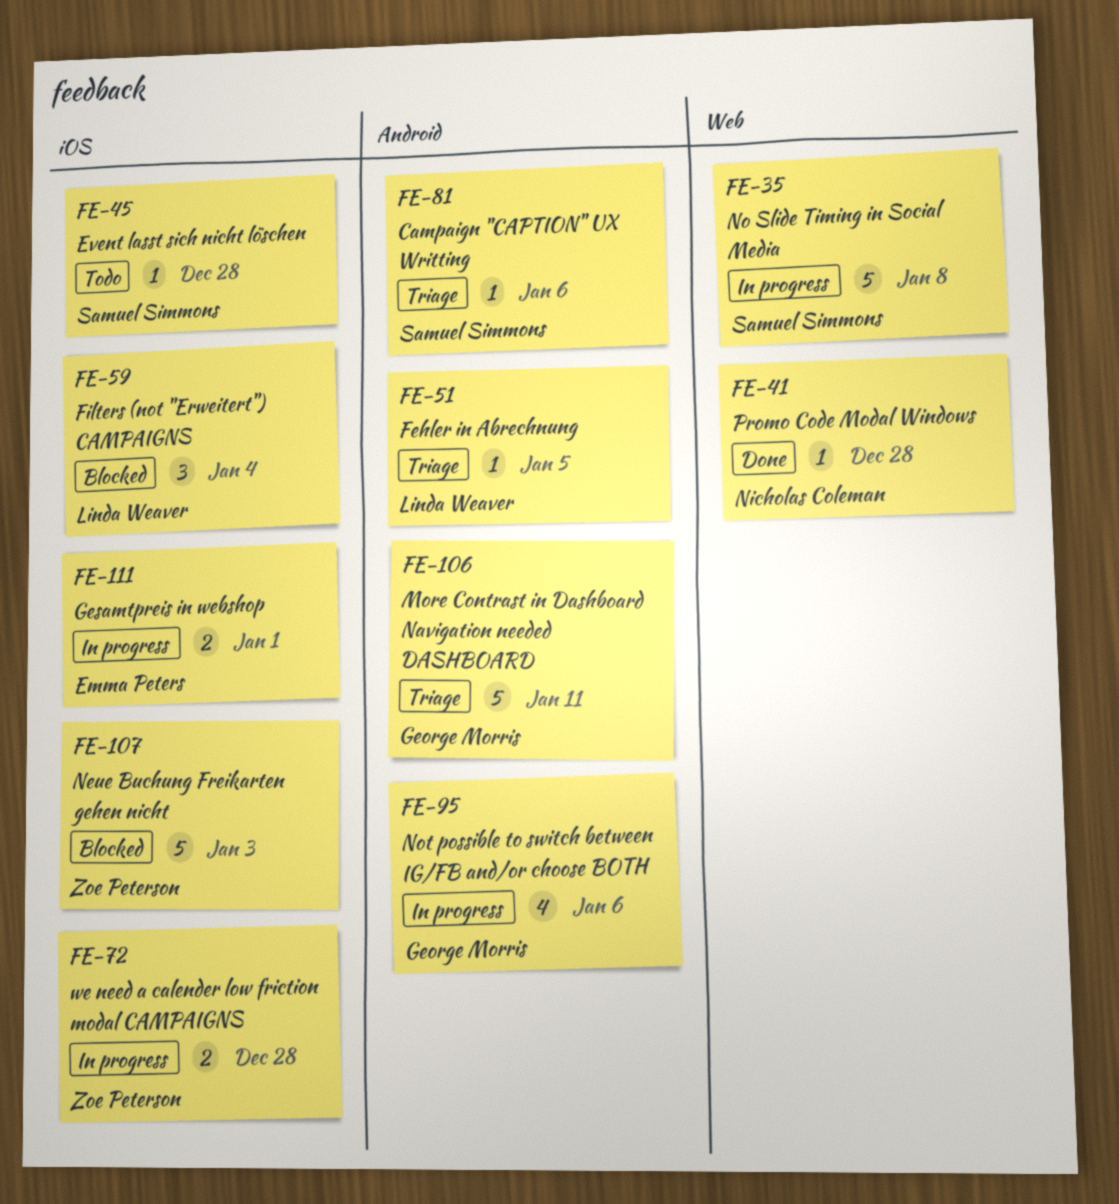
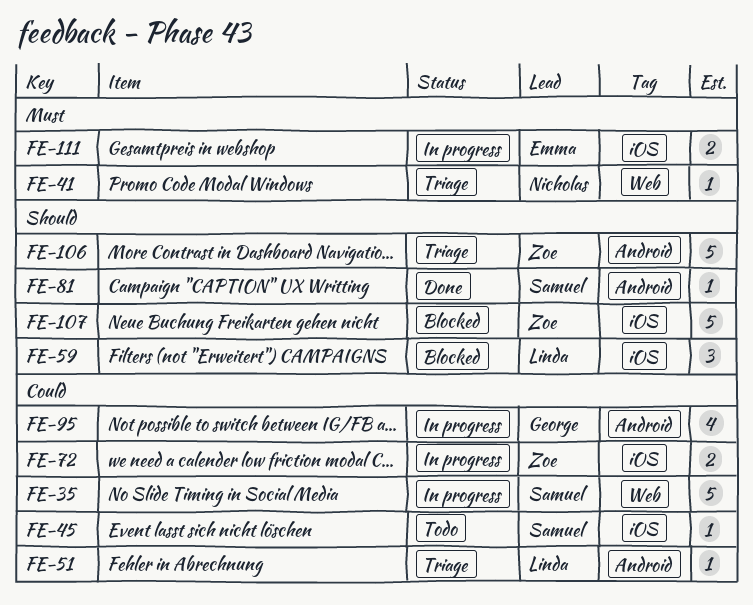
FE-41, status: Done -> Triage
FE-81, status: Triage -> Done
FE-106, owner: George Morris -> Zoe Peterson

